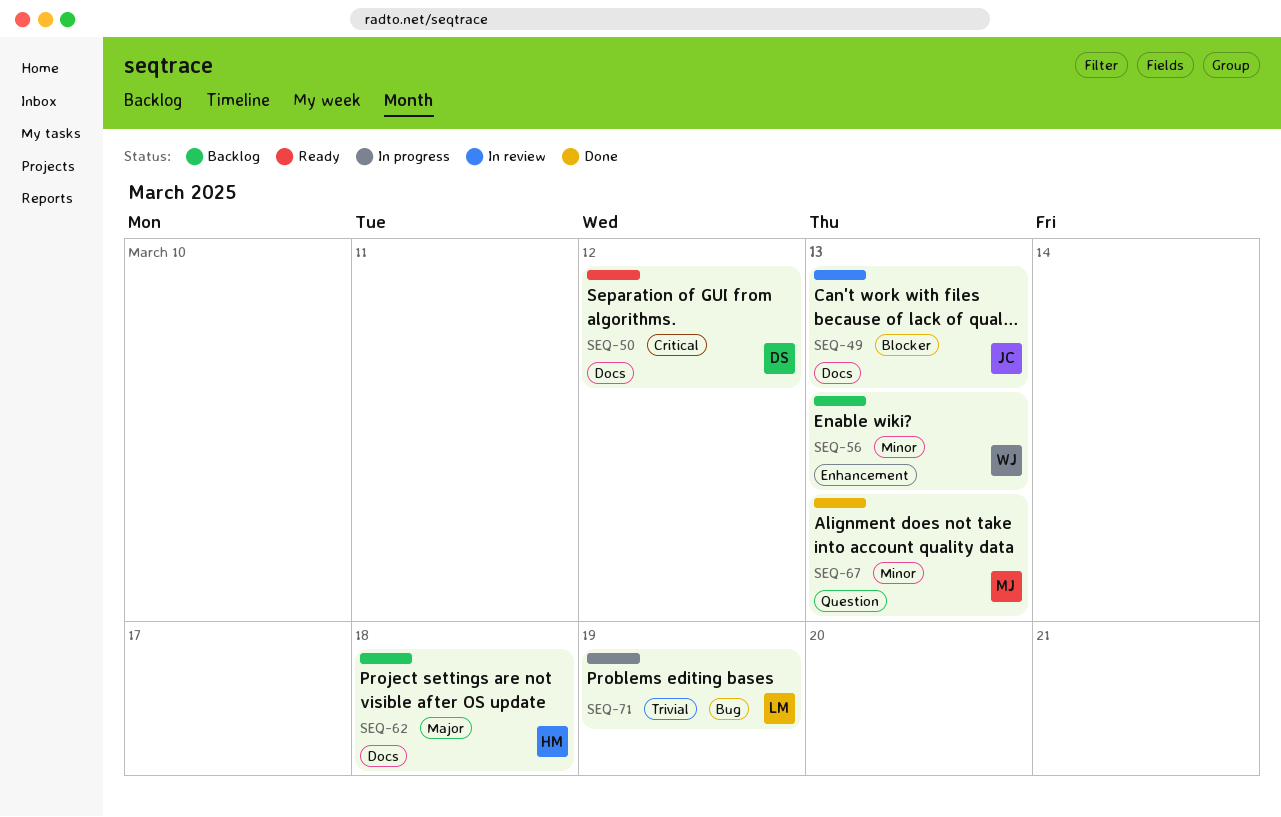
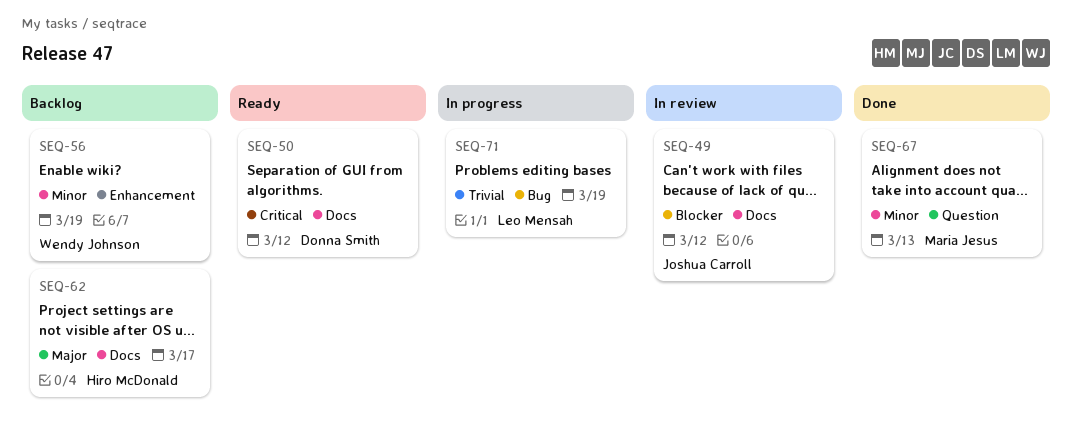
SEQ-49, due: Mar 13 -> Mar 12
SEQ-56, due: Mar 13 -> Mar 19
SEQ-62, due: Mar 18 -> Mar 17

